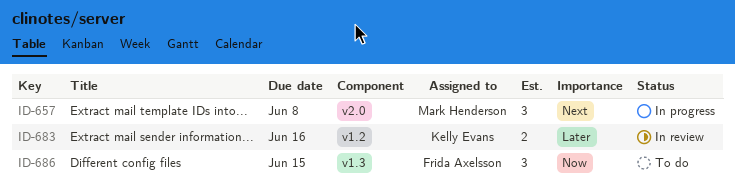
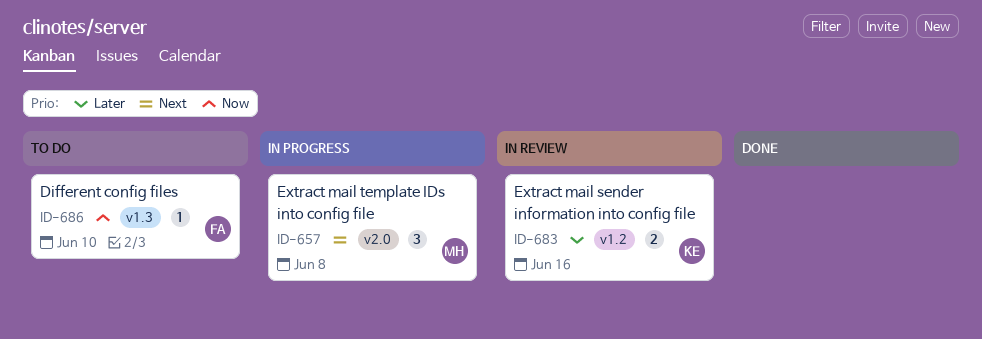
ID-686, estimate: 3 -> 1
ID-686, due: Jun 15 -> Jun 10

